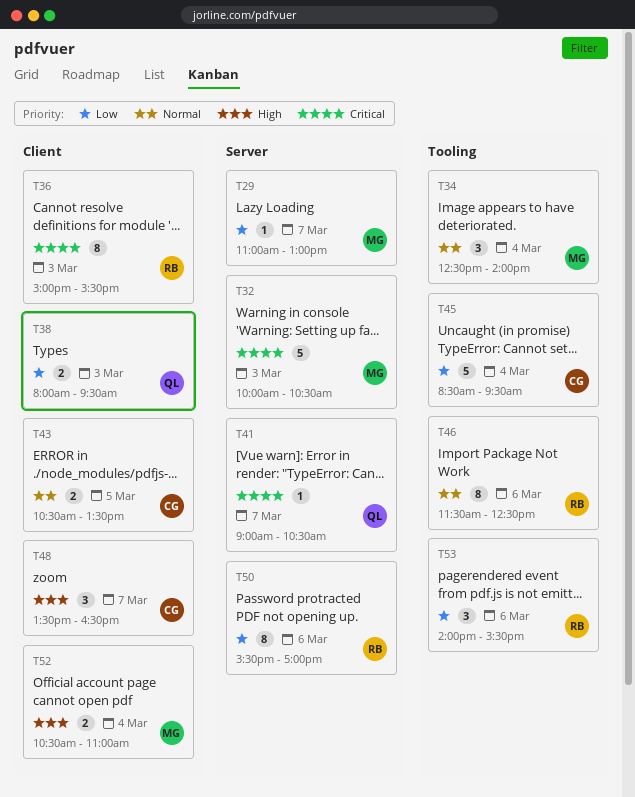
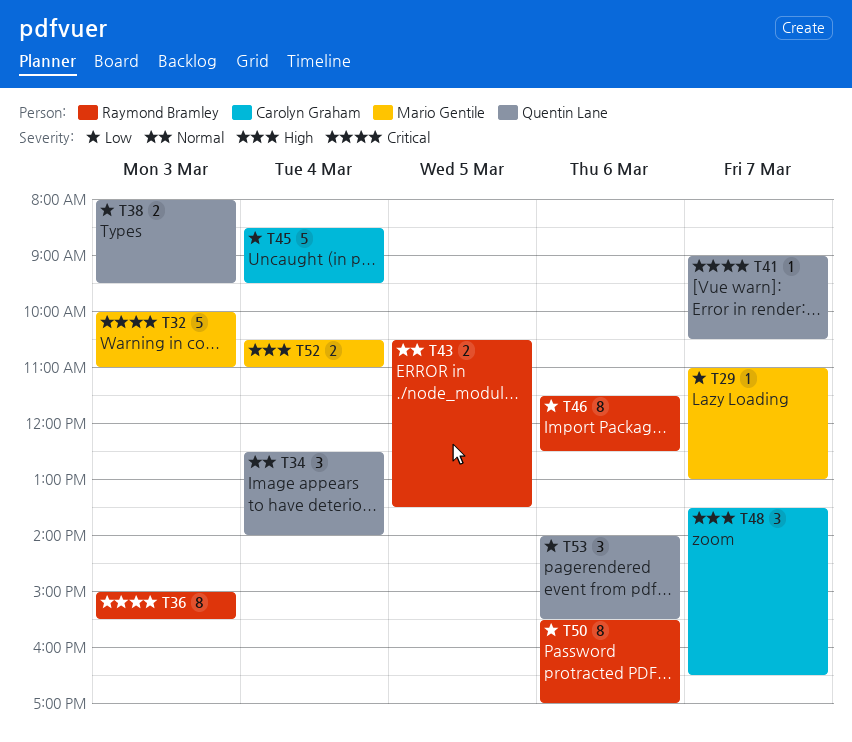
T32, ends: 10:30 -> 11:00
T34, owner: Mario Gentile -> Quentin Lane
T43, owner: Carolyn Graham -> Raymond Bramley
T46, priority: Normal -> Low
T53, owner: Raymond Bramley -> Quentin Lane

